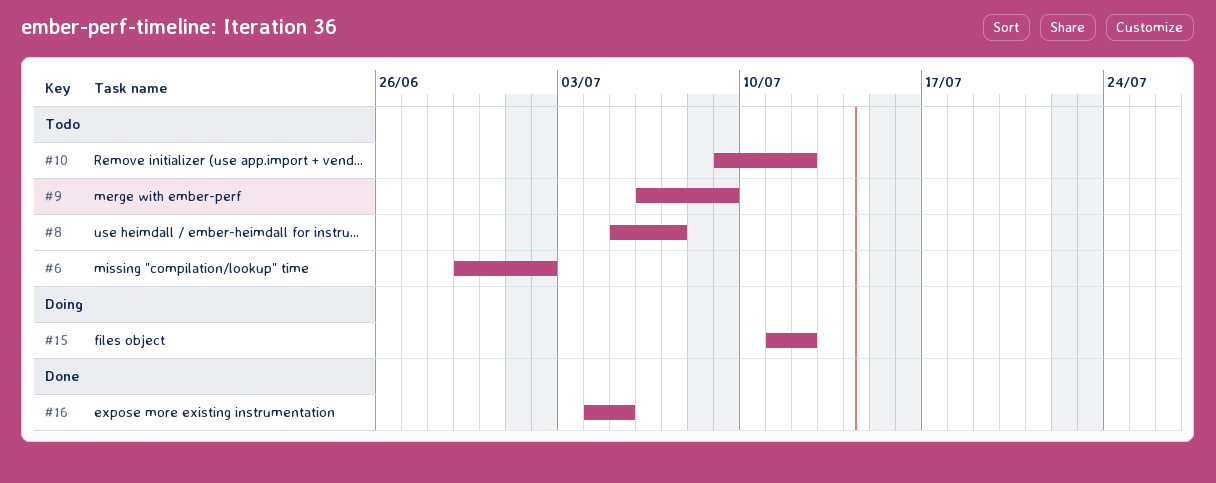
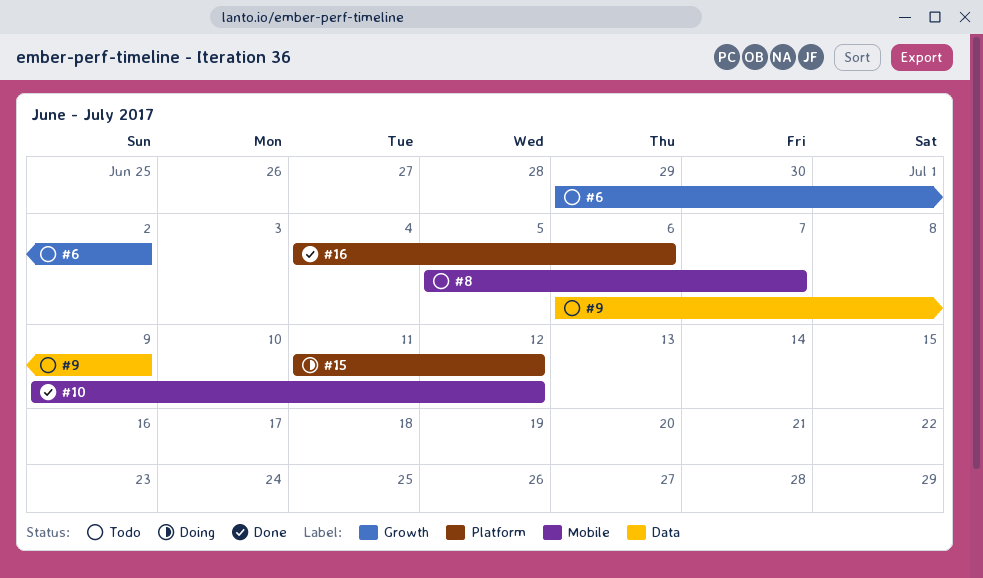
#10, status: Todo -> Done
#16, due: Jul 5 -> Jul 6

